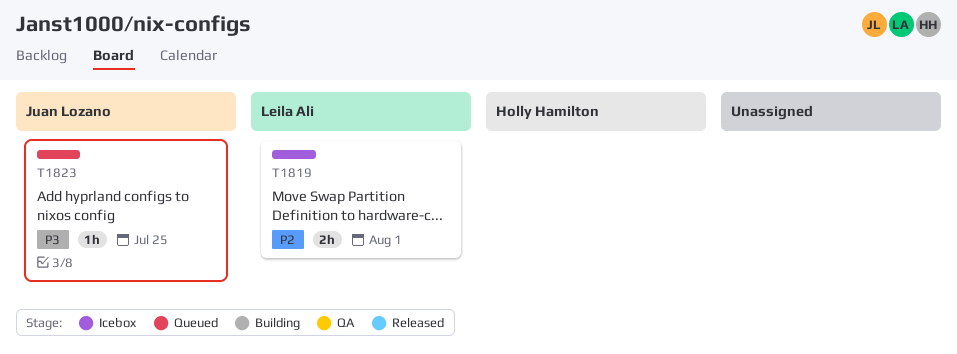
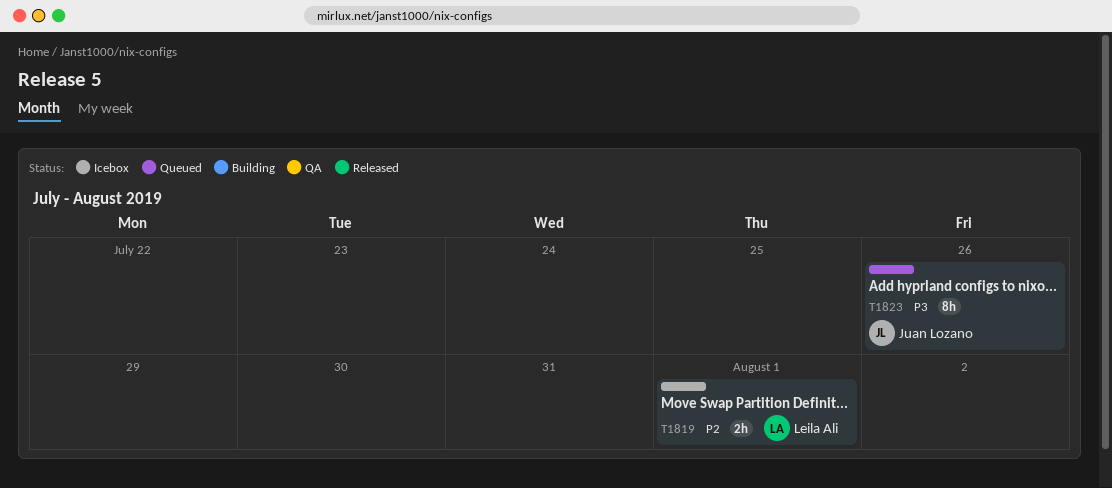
T1823, estimate: 1h -> 8h
T1823, due: Jul 25 -> Jul 26

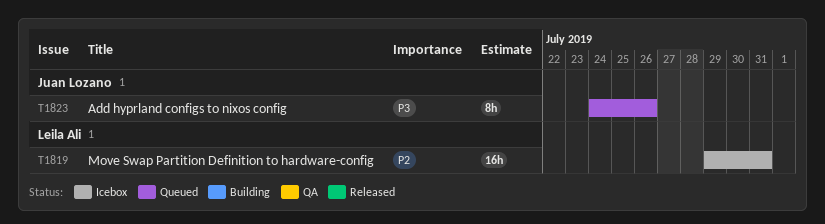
T1819, estimate: 2h -> 16h
T1819, due: Aug 1 -> Jul 31

